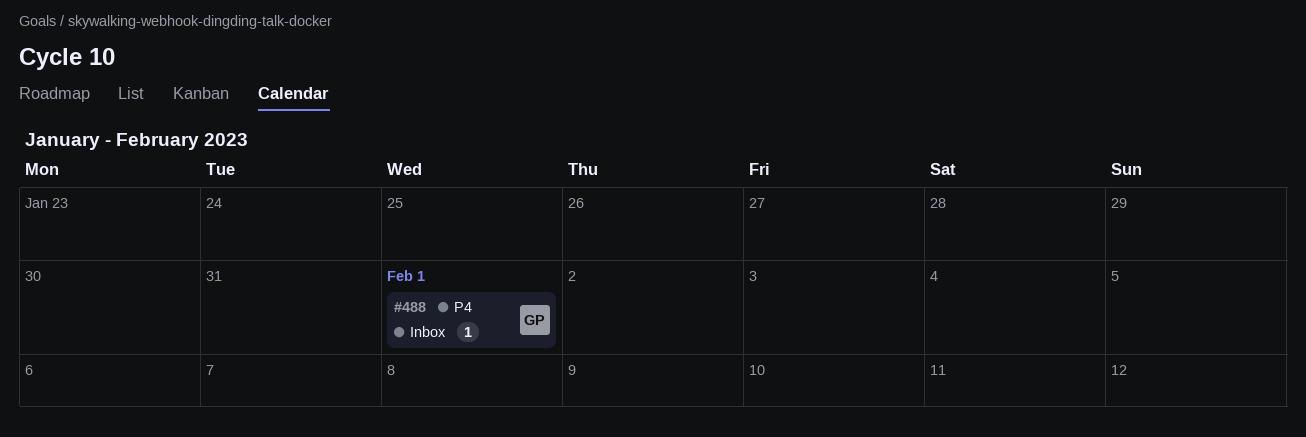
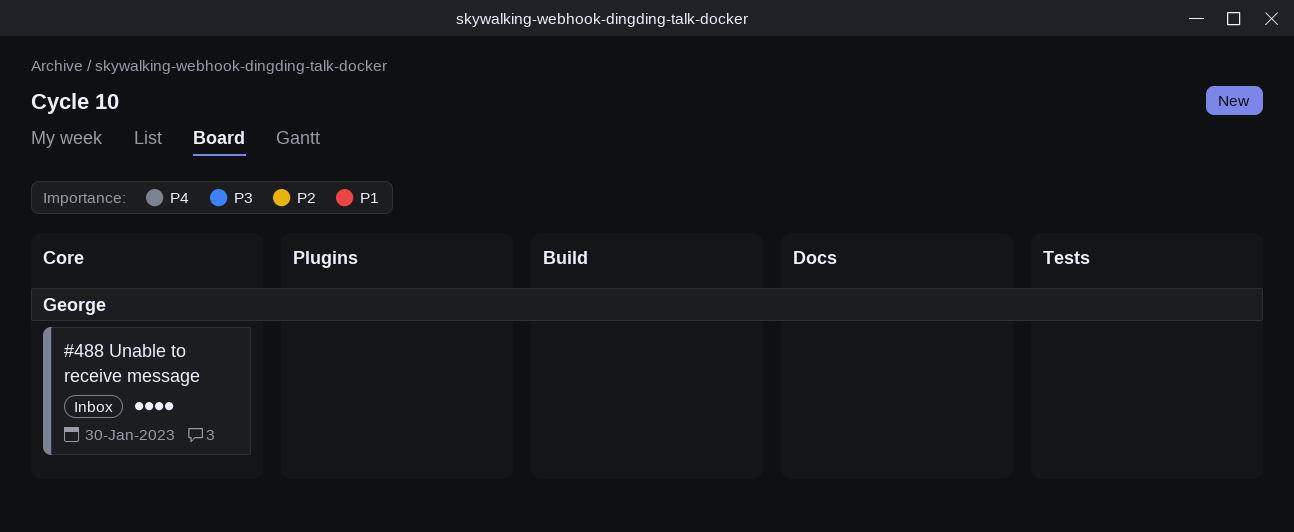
#488, estimate: 1 -> 4
#488, due: Feb 1 -> Jan 30

